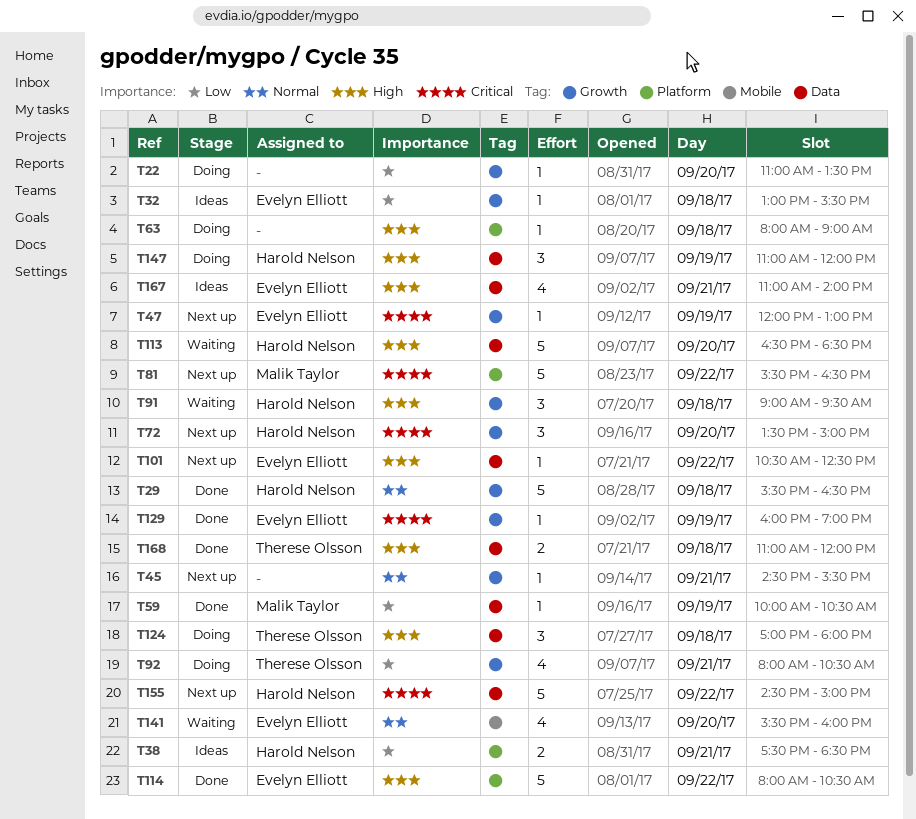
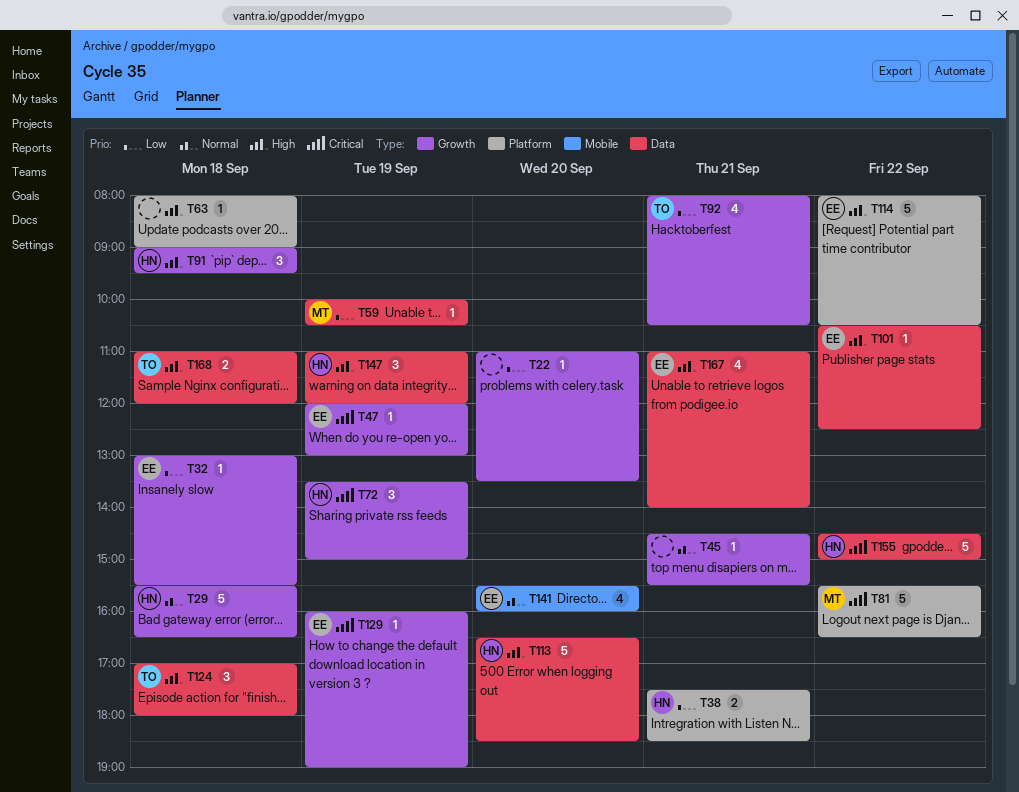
T72, day: Sep 20 -> Sep 19

